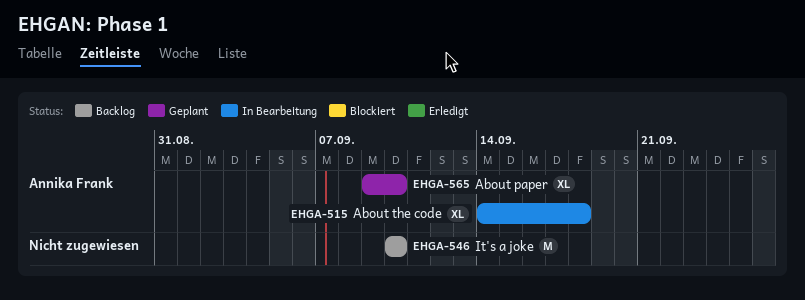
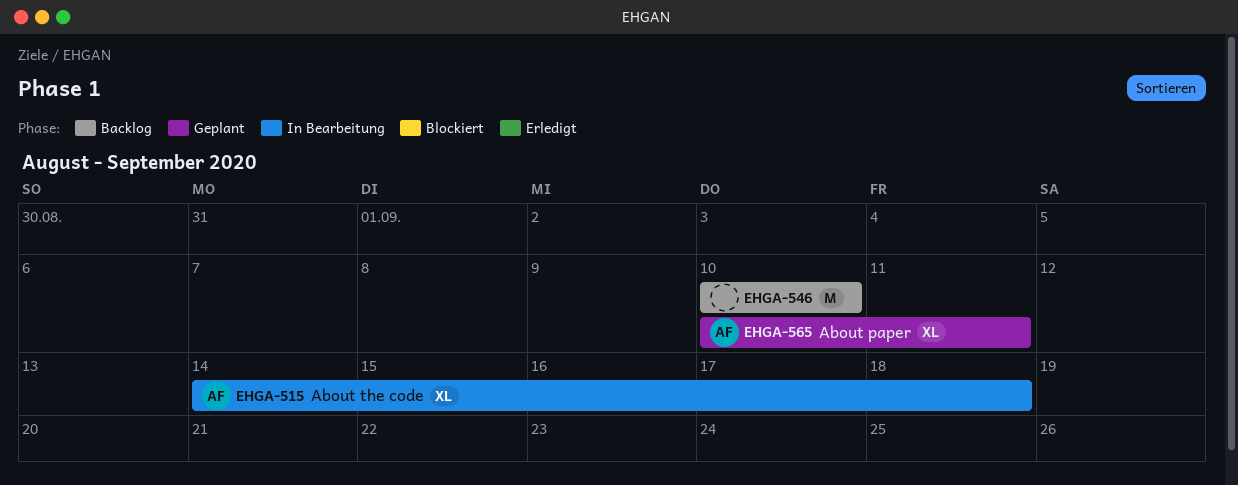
EHGA-565, start: Sep 9 -> Sep 10
EHGA-565, due: Sep 10 -> Sep 11

